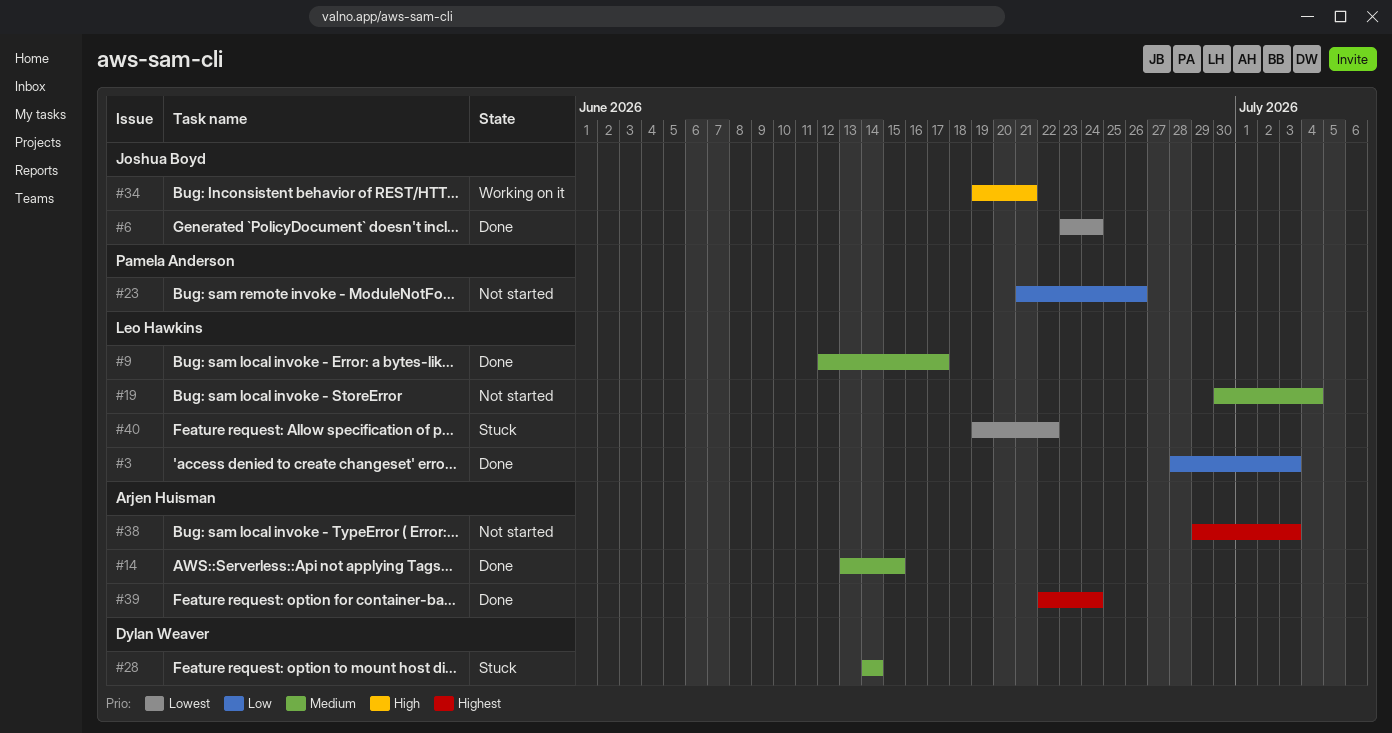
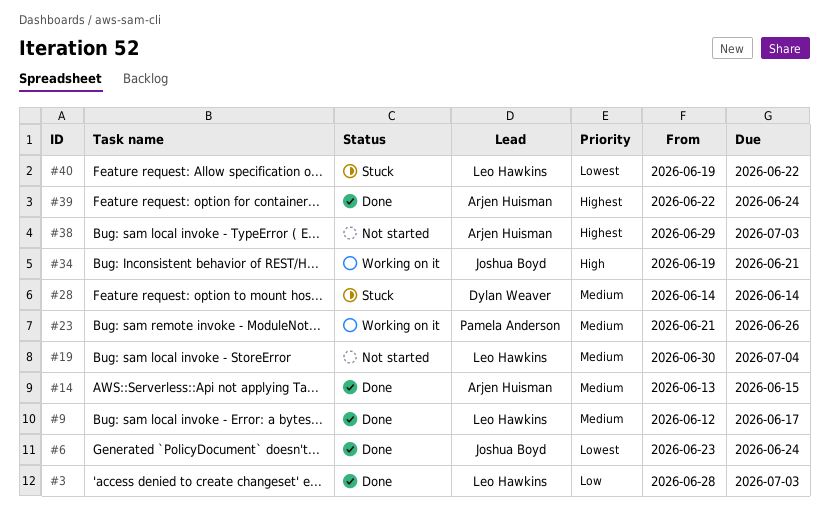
#23, status: Not started -> Working on it
#23, priority: Low -> Medium

